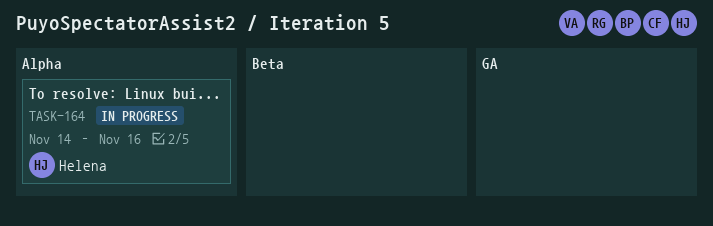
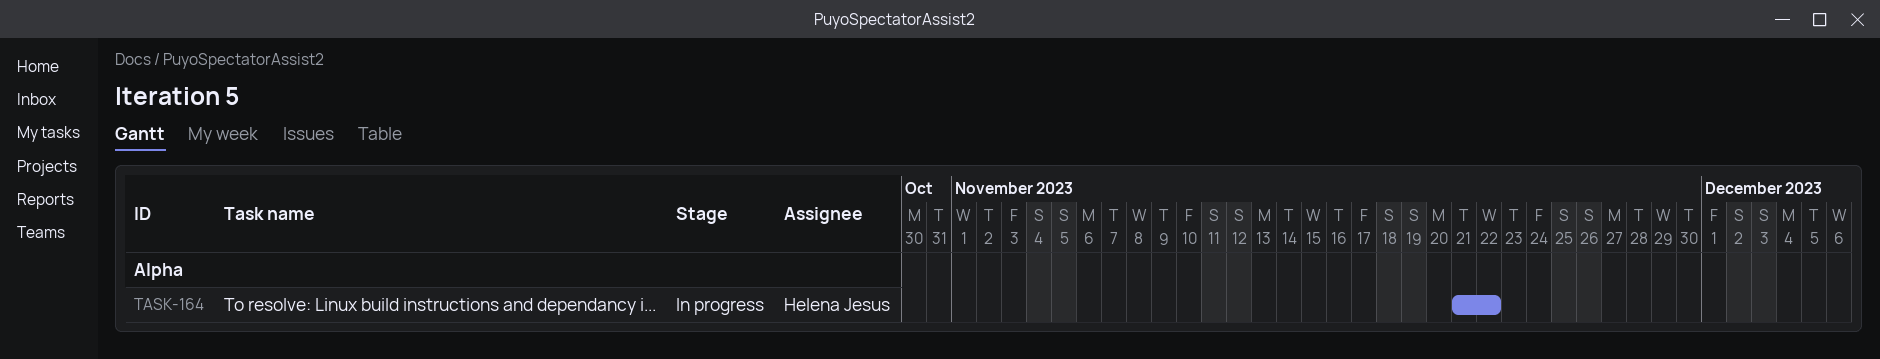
TASK-164, start: Nov 14 -> Nov 21
TASK-164, due: Nov 16 -> Nov 22

